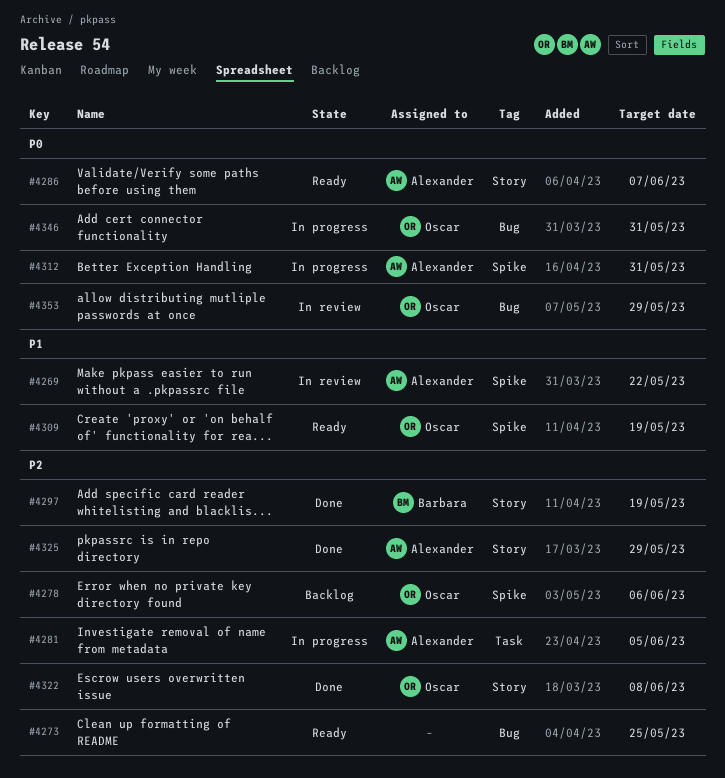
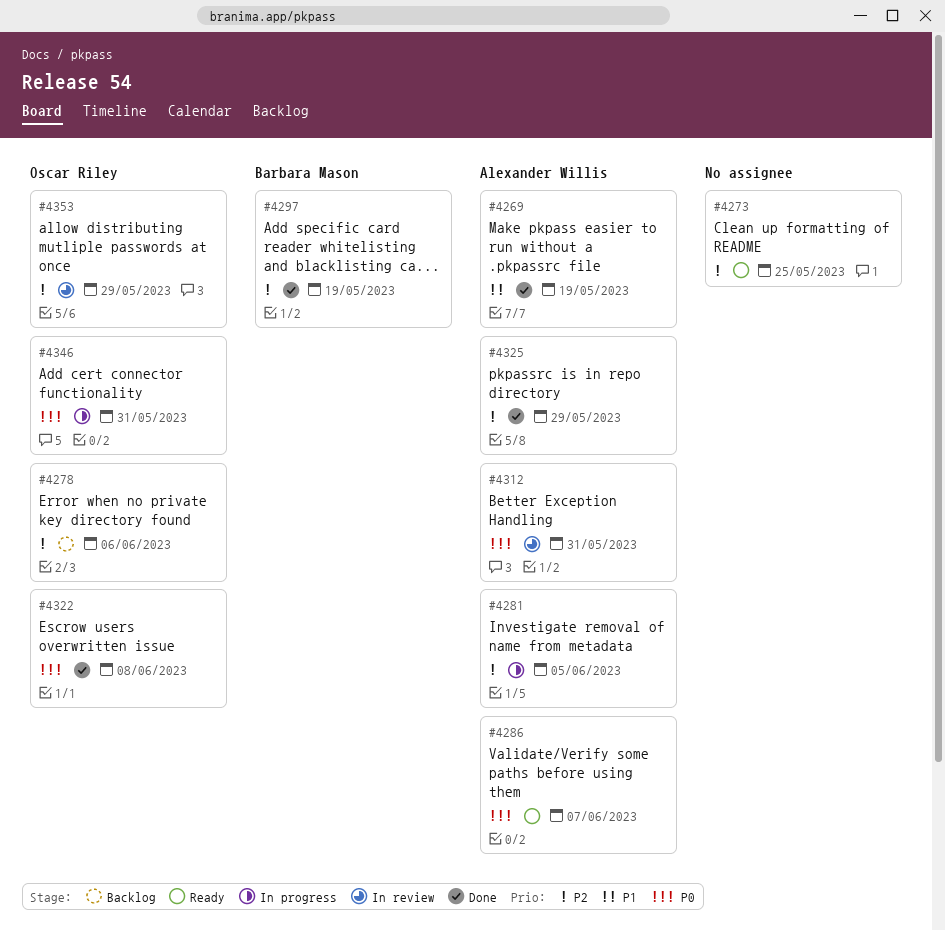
#4269, status: In review -> Done
#4269, due: May 22 -> May 19
#4309: present -> none
#4312, status: In progress -> In review
#4322, priority: P2 -> P0
#4353, priority: P0 -> P2

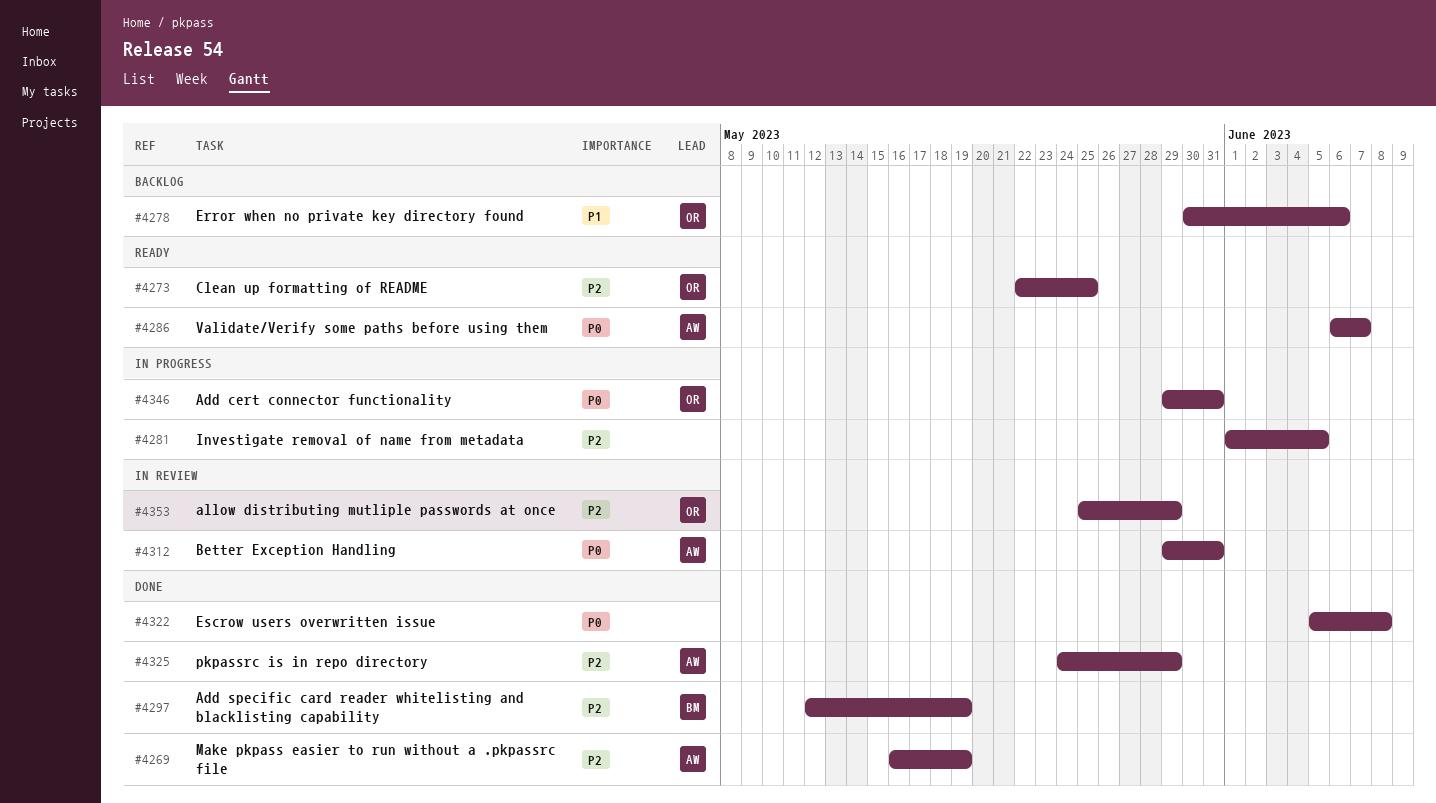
#4269, priority: P1 -> P2
#4273, owner: none -> Oscar Riley
#4278, priority: P2 -> P1
#4281, owner: Alexander Willis -> none
#4322, owner: Oscar Riley -> none

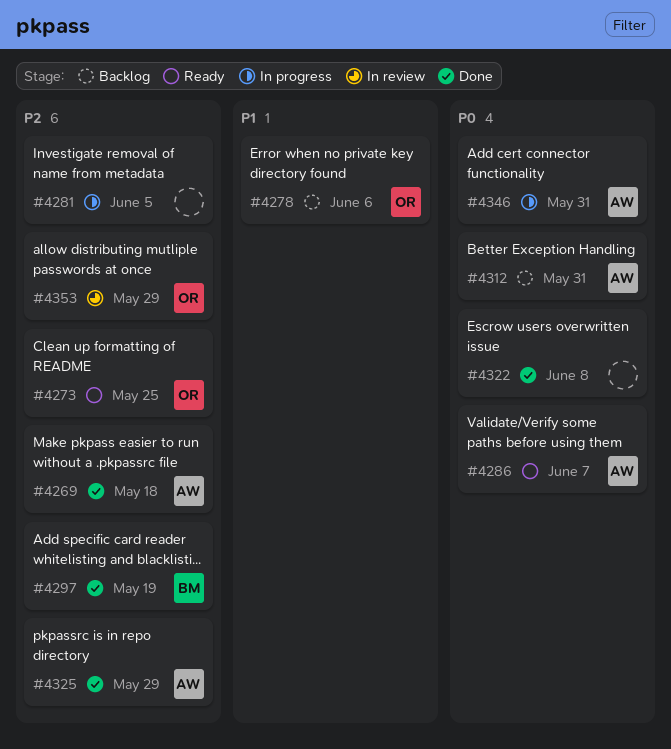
#4269, due: May 19 -> May 18
#4312, status: In review -> Backlog
#4346, owner: OR -> AW

